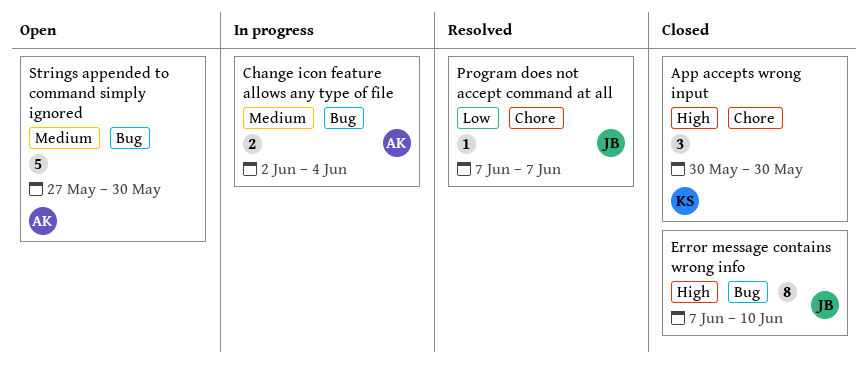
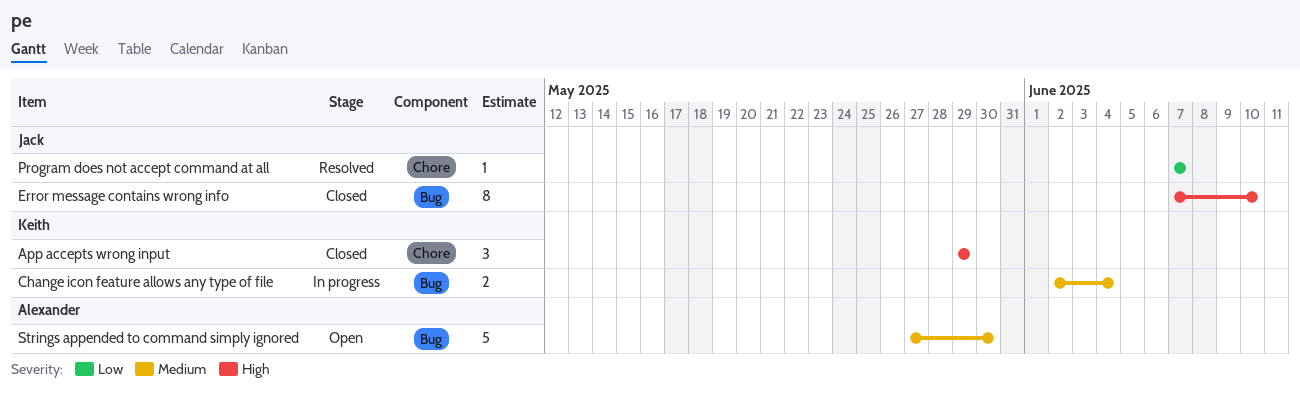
App accepts wrong input, start: May 30 -> May 29
App accepts wrong input, due: May 30 -> May 29
Change icon feature allows any type of file, owner: Alexander -> Keith

